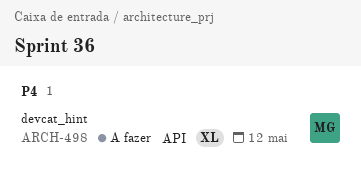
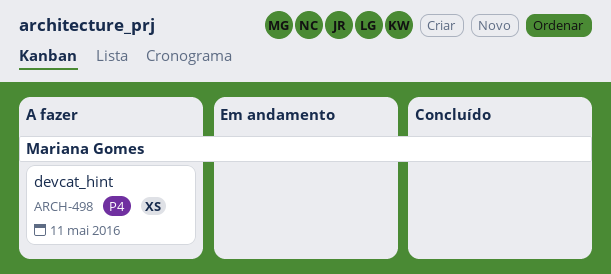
ARCH-498, estimate: XL -> XS
ARCH-498, due: May 12 -> May 11

